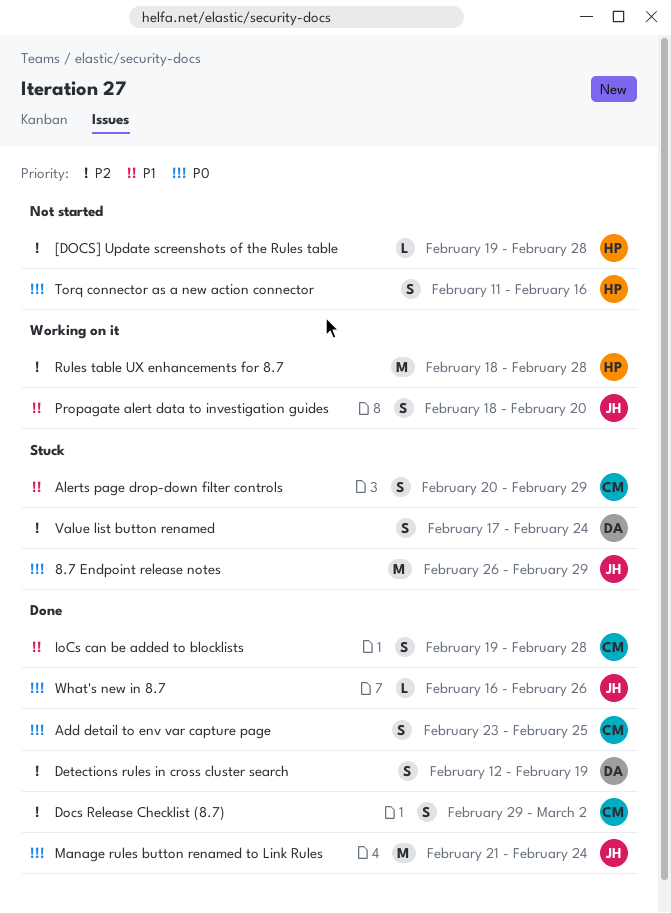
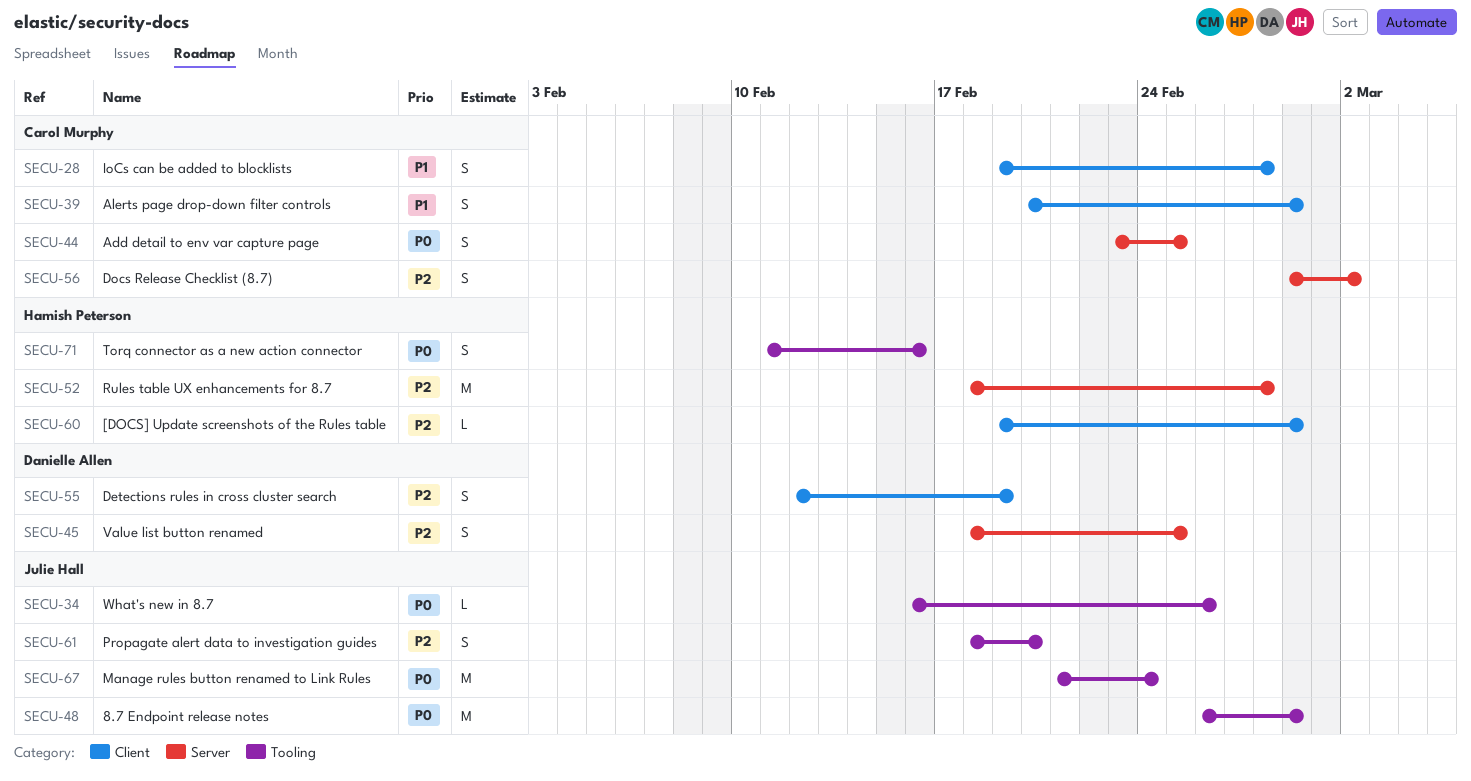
[DOCS] Update screenshots of the Rules table, due: Feb 28 -> Feb 29
Propagate alert data to investigation guides, priority: P1 -> P2
Value list button renamed, start: Feb 17 -> Feb 18
Value list button renamed, due: Feb 24 -> Feb 25

